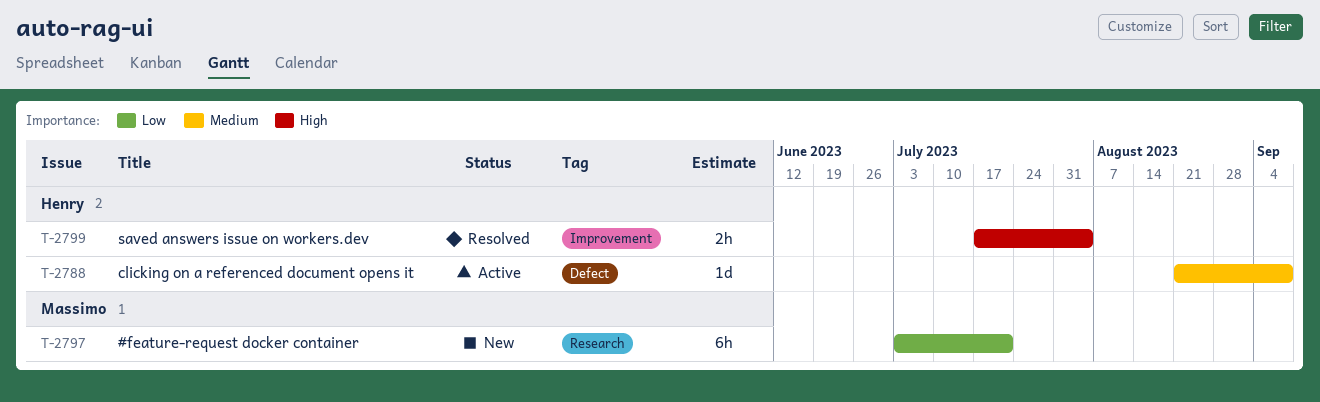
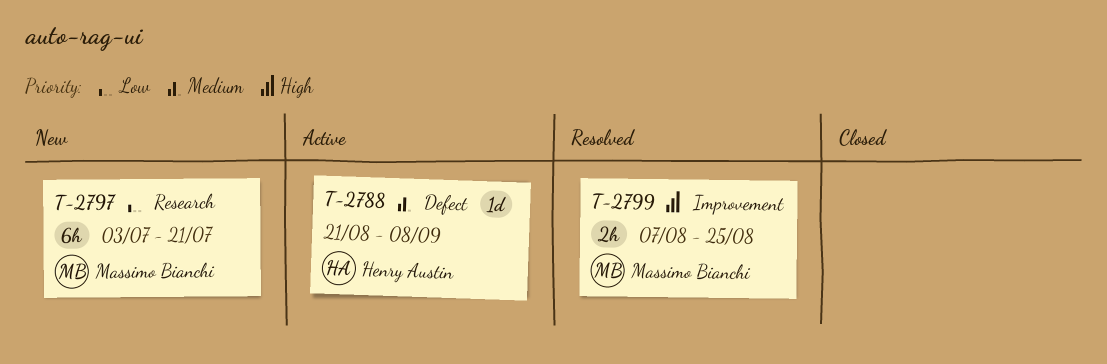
T-2799, owner: Henry Austin -> Massimo Bianchi
T-2799, start: Jul 17 -> Aug 7
T-2799, due: Aug 4 -> Aug 25

